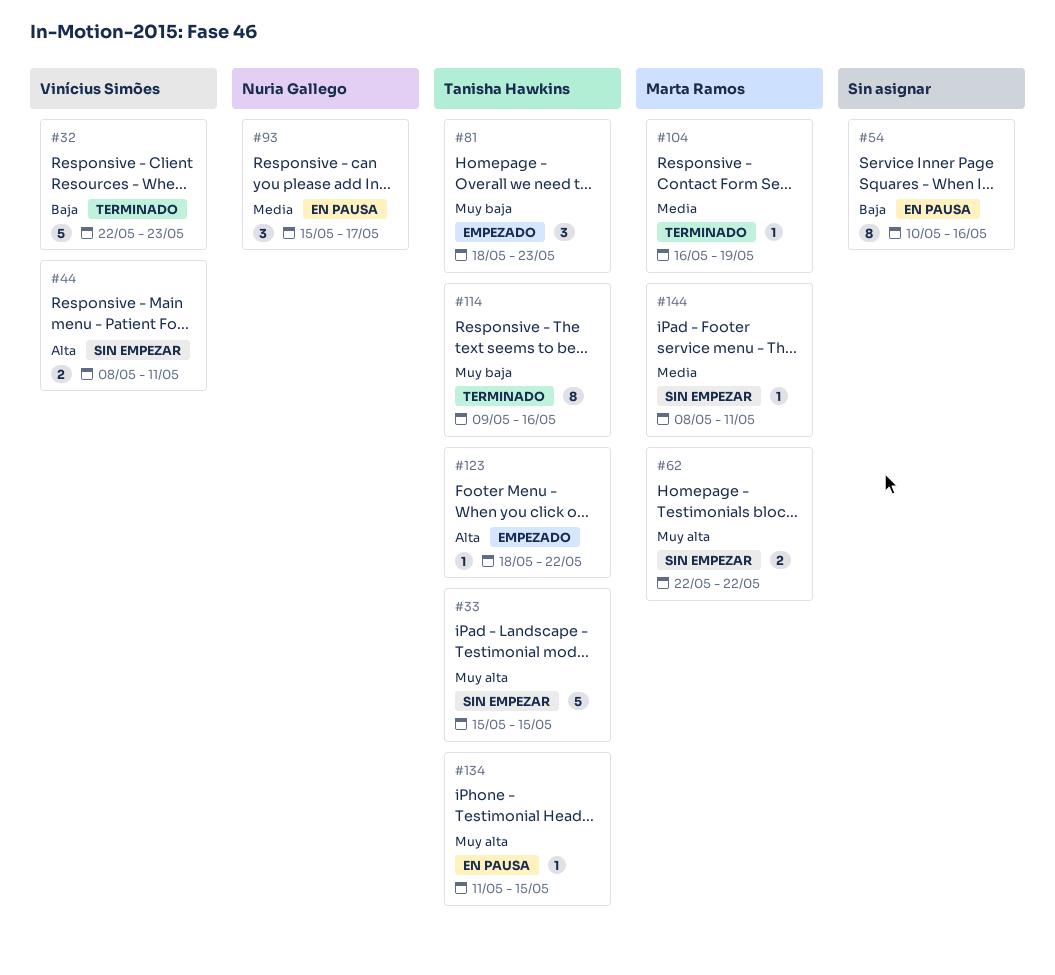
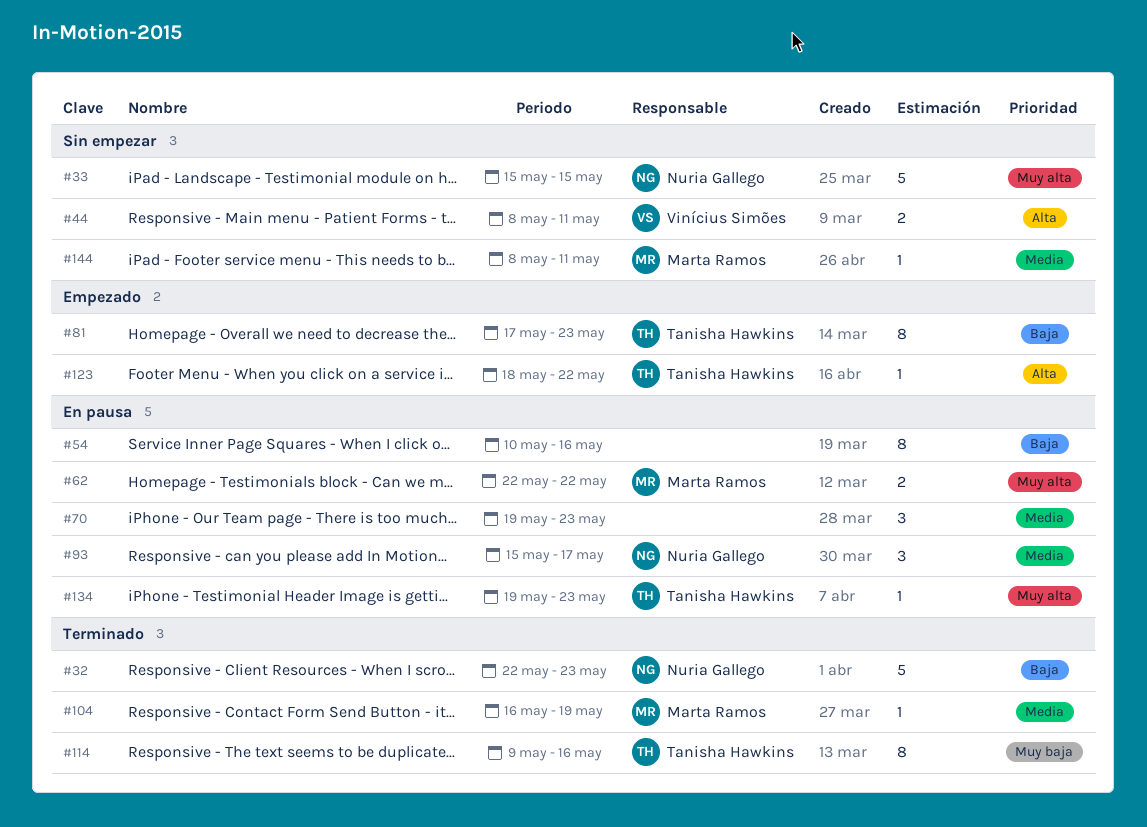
#32, owner: Vinícius Simões -> Nuria Gallego
#33, owner: Tanisha Hawkins -> Nuria Gallego
#62, status: Sin empezar -> En pausa
#70: none -> present
#81, priority: Muy baja -> Baja
#81, estimate: 3 -> 8
#81, start: May 18 -> May 17
#134, start: May 11 -> May 19
#134, due: May 15 -> May 23

